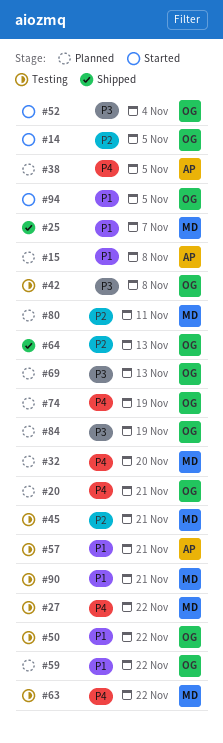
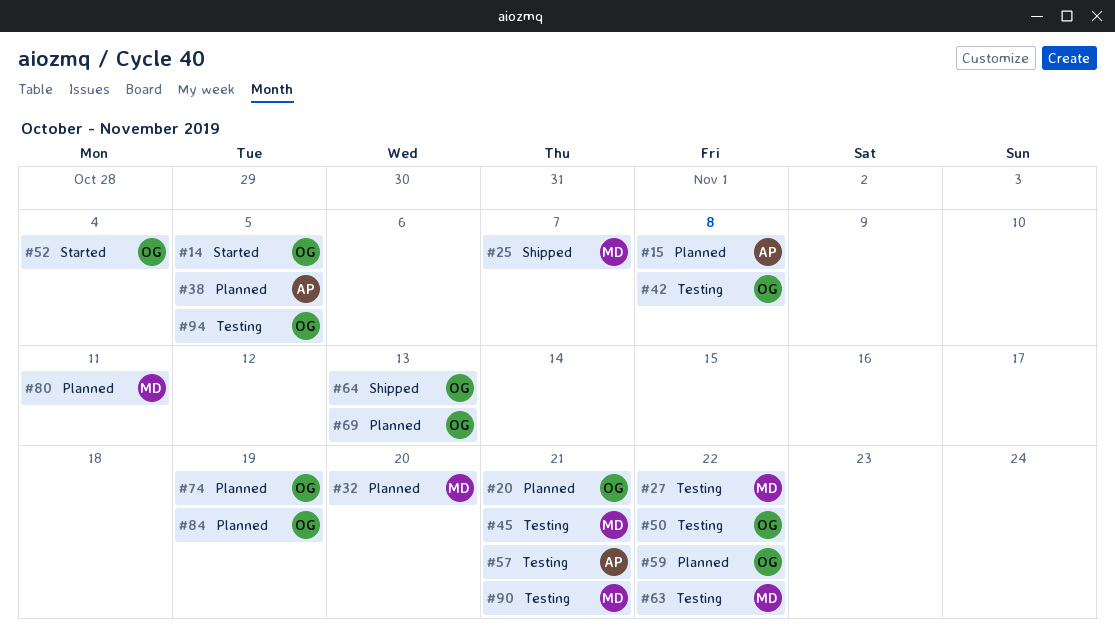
#94, status: Started -> Testing

